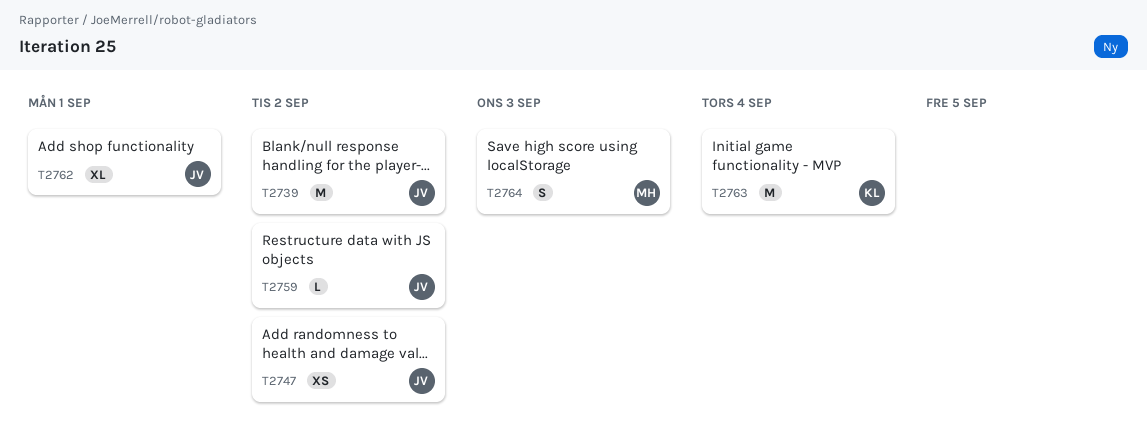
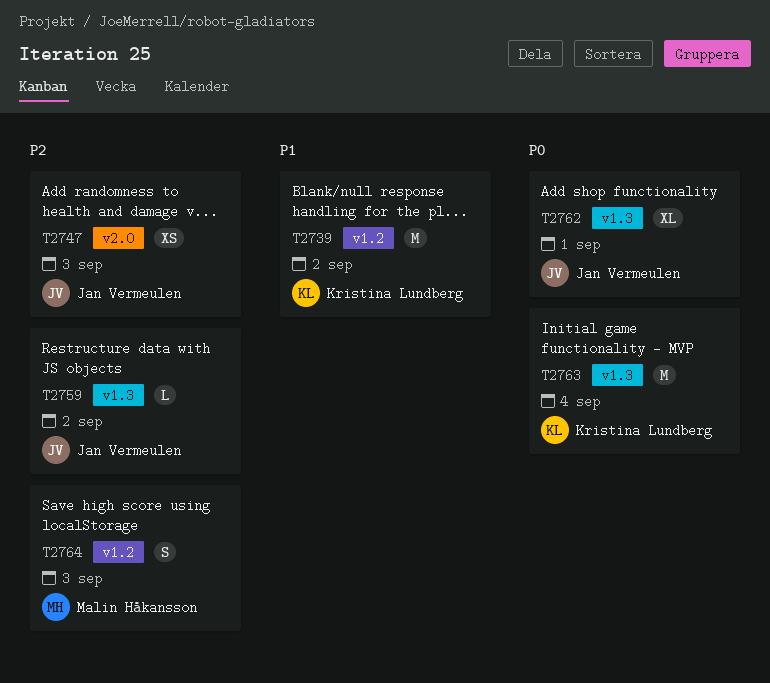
T2739, owner: Jan Vermeulen -> Kristina Lundberg
T2747, due: Sep 2 -> Sep 3

